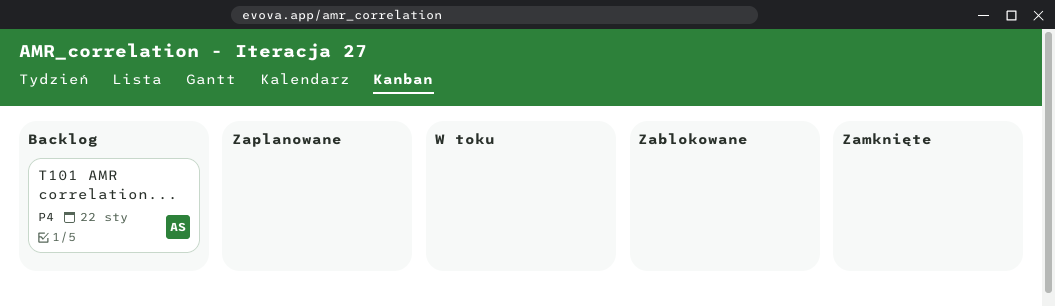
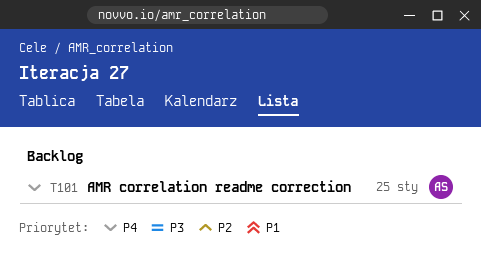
T101, due: Jan 22 -> Jan 25

